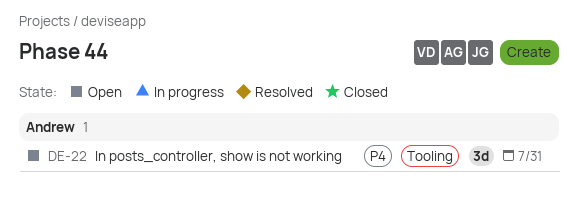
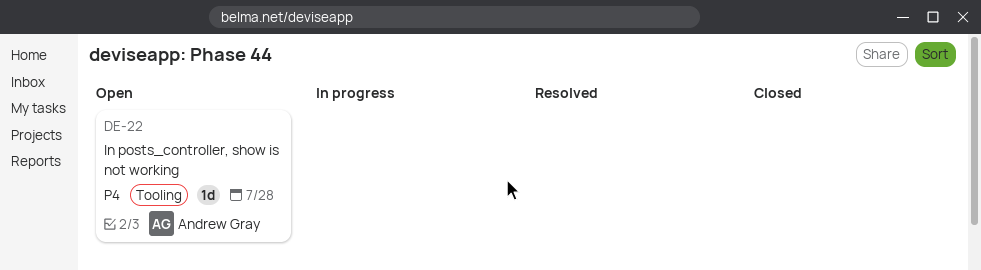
DE-22, estimate: 3d -> 1d
DE-22, due: Jul 31 -> Jul 28

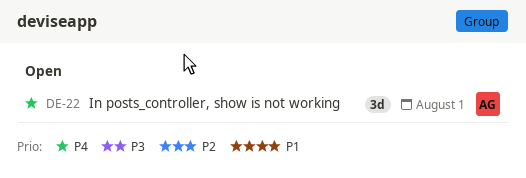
DE-22, estimate: 1d -> 3d
DE-22, due: Jul 28 -> Aug 1

